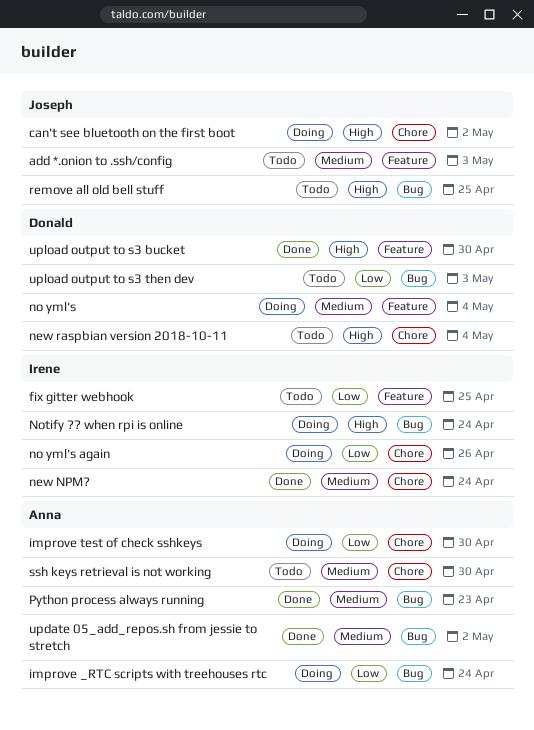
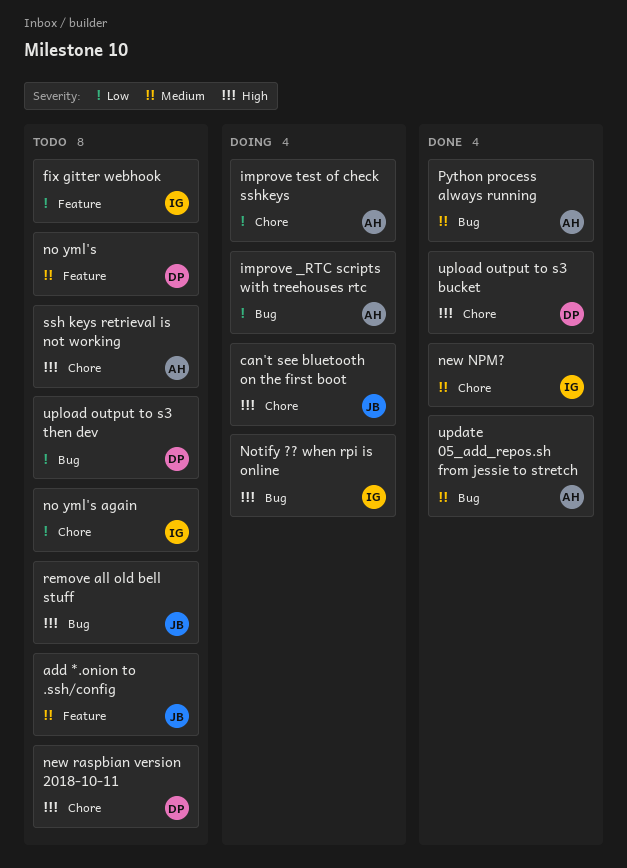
no yml's, status: Doing -> Todo
no yml's again, status: Doing -> Todo
ssh keys retrieval is not working, priority: Medium -> High
upload output to s3 bucket, label: Feature -> Chore

